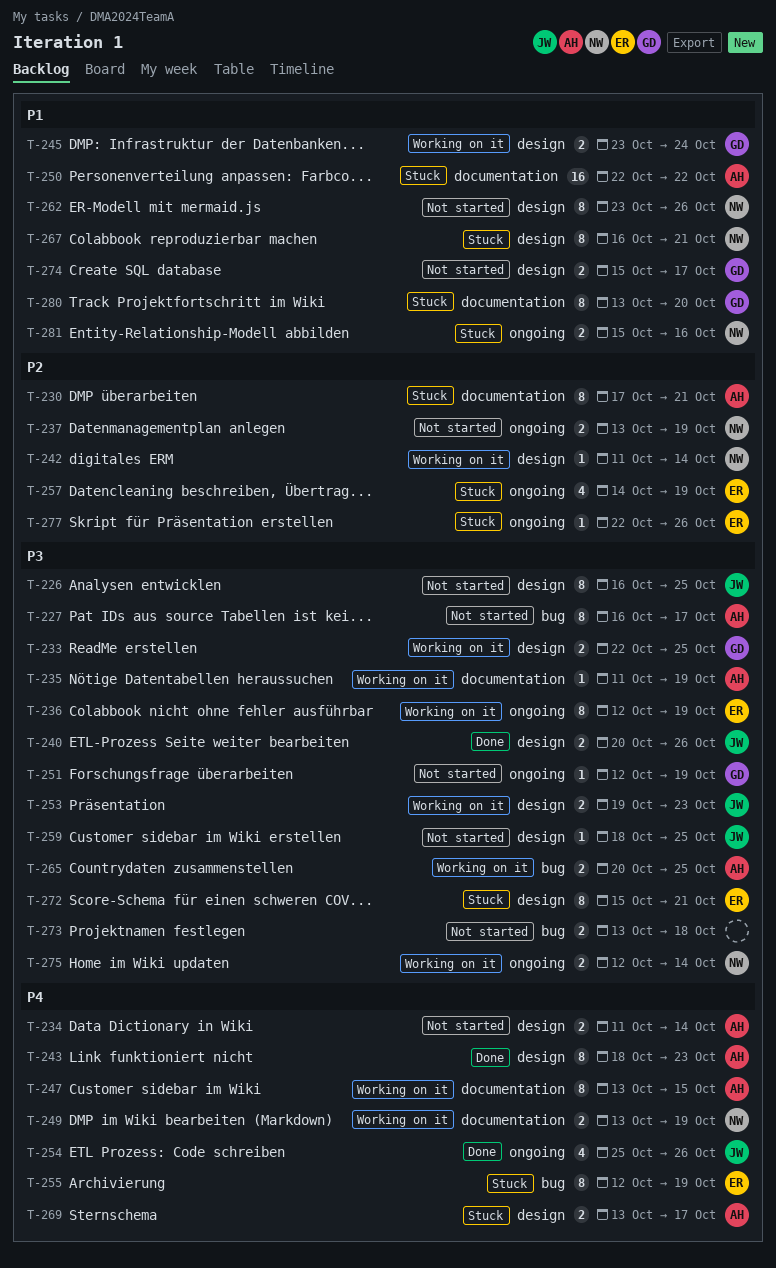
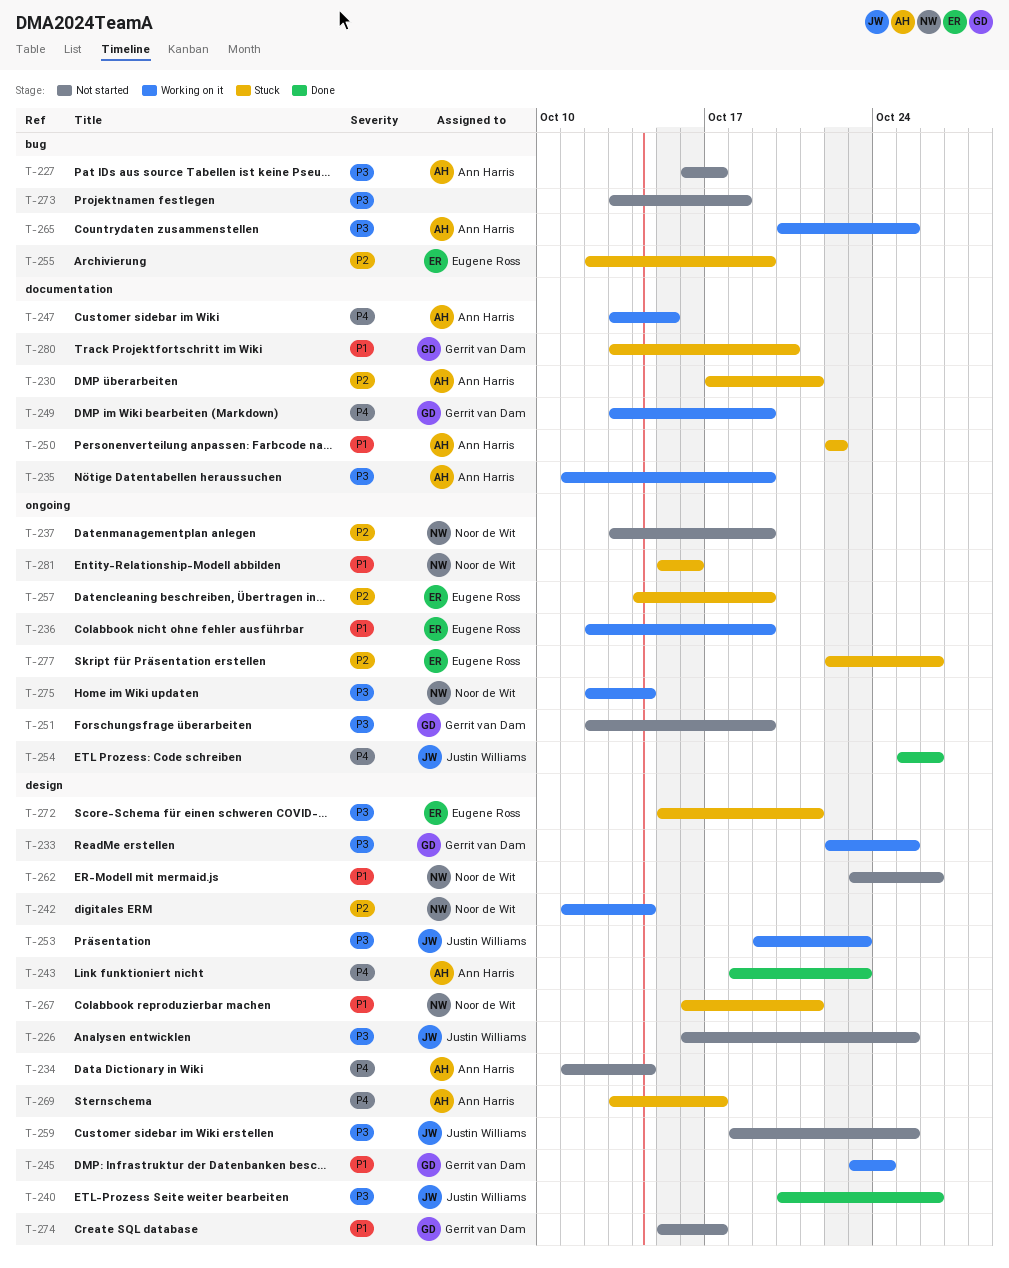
T-236, priority: P3 -> P1
T-249, owner: Noor de Wit -> Gerrit van Dam
T-255, priority: P4 -> P2

